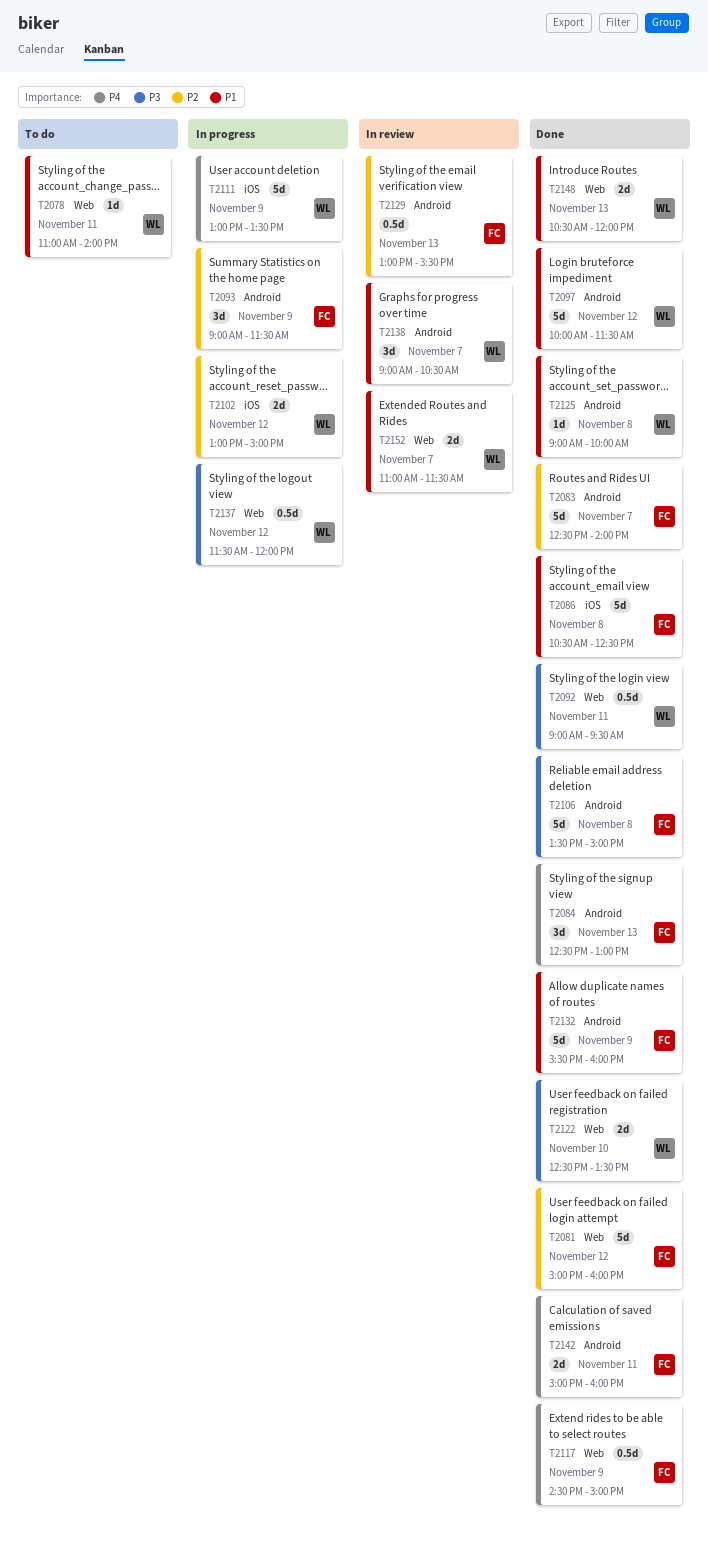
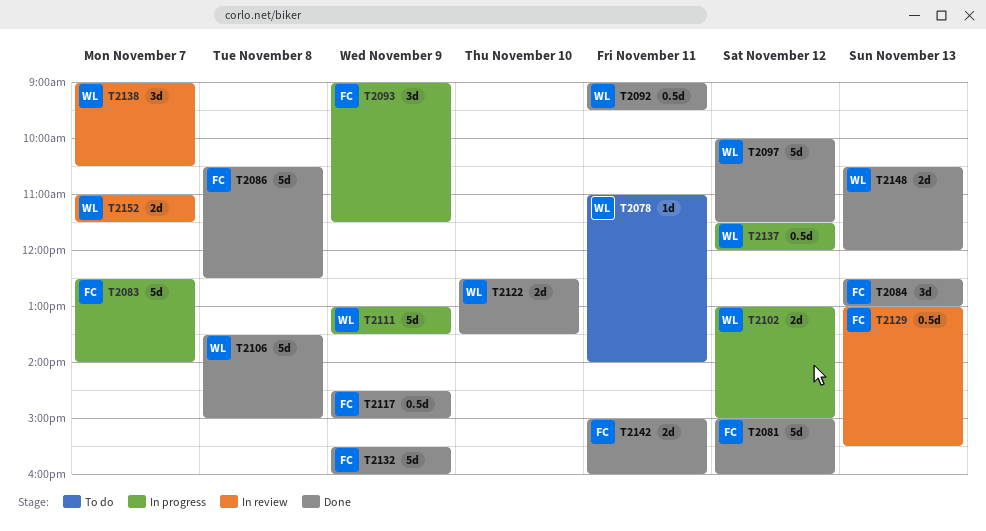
T2083, status: Done -> In progress
T2106, owner: FC -> WL
T2125: present -> none

